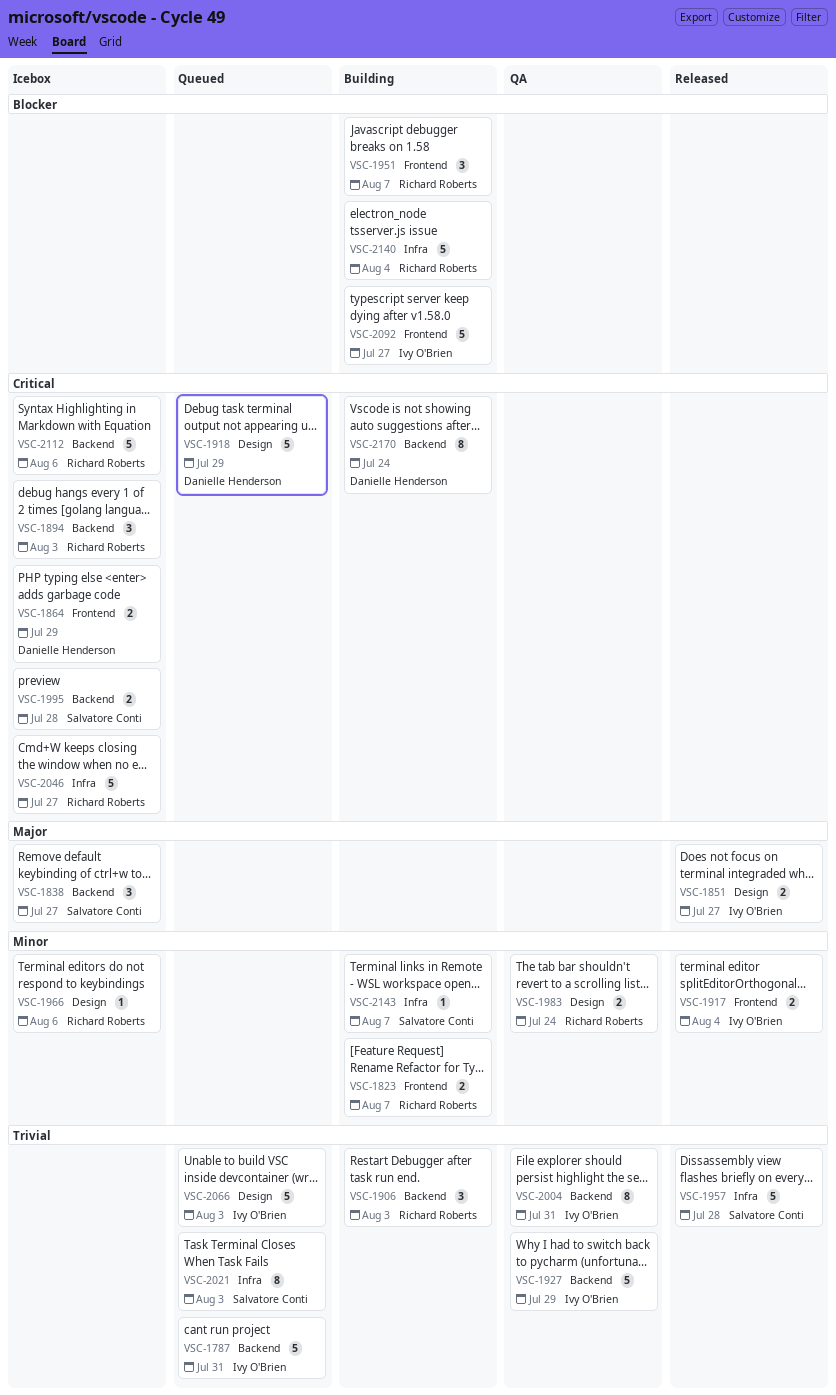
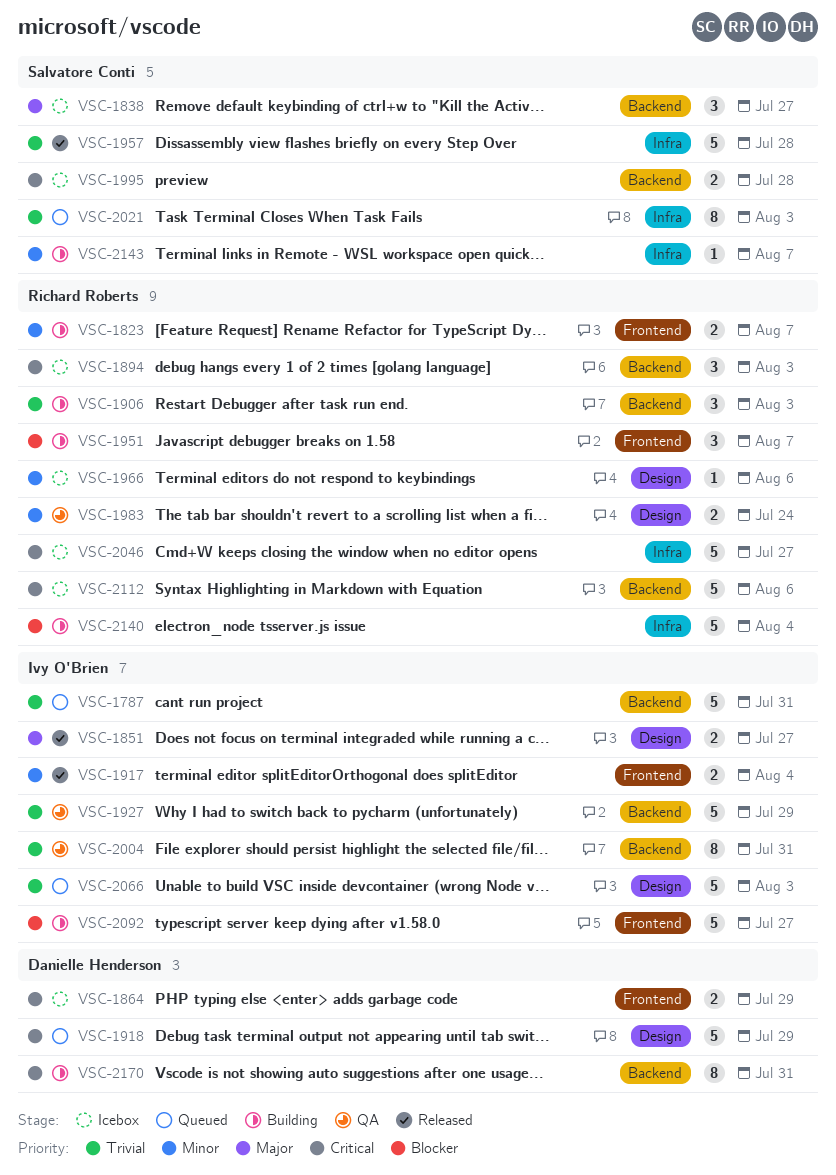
VSC-2170, due: Jul 24 -> Jul 31

